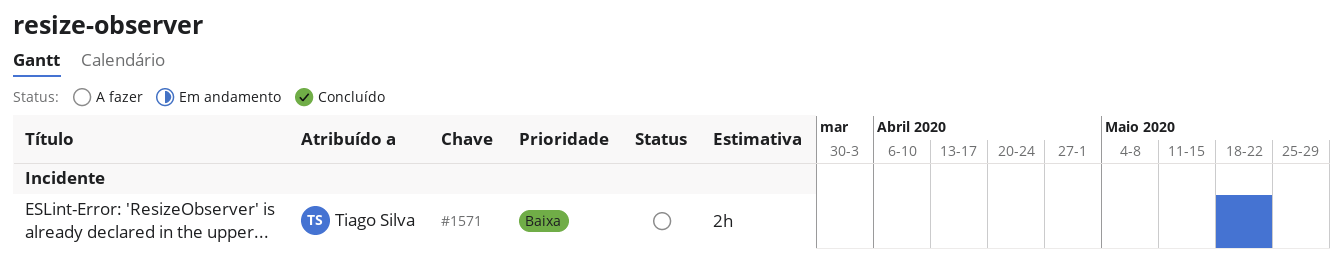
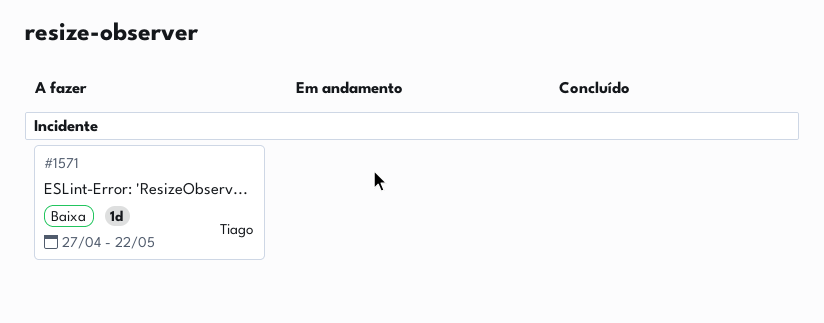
#1571, estimate: 2h -> 1d
#1571, start: May 18 -> Apr 27

